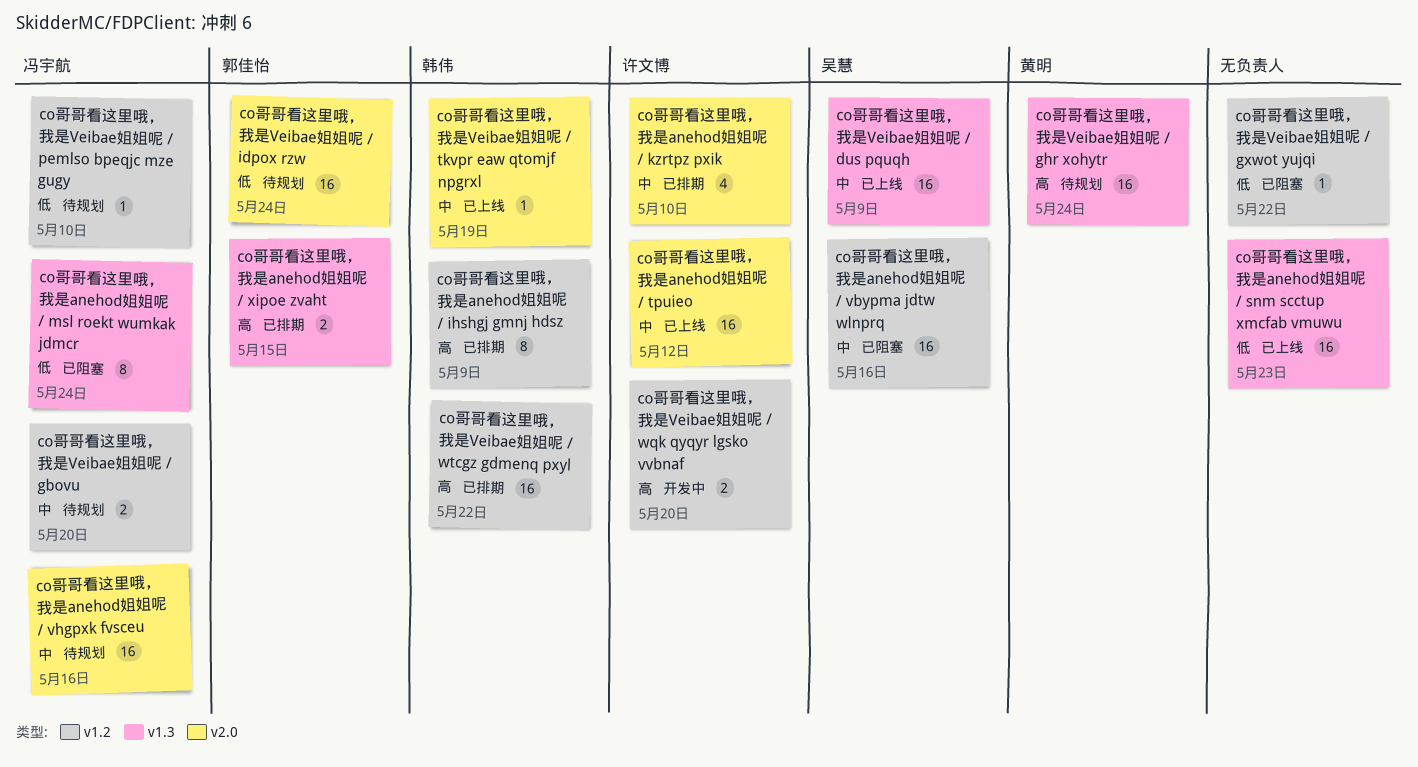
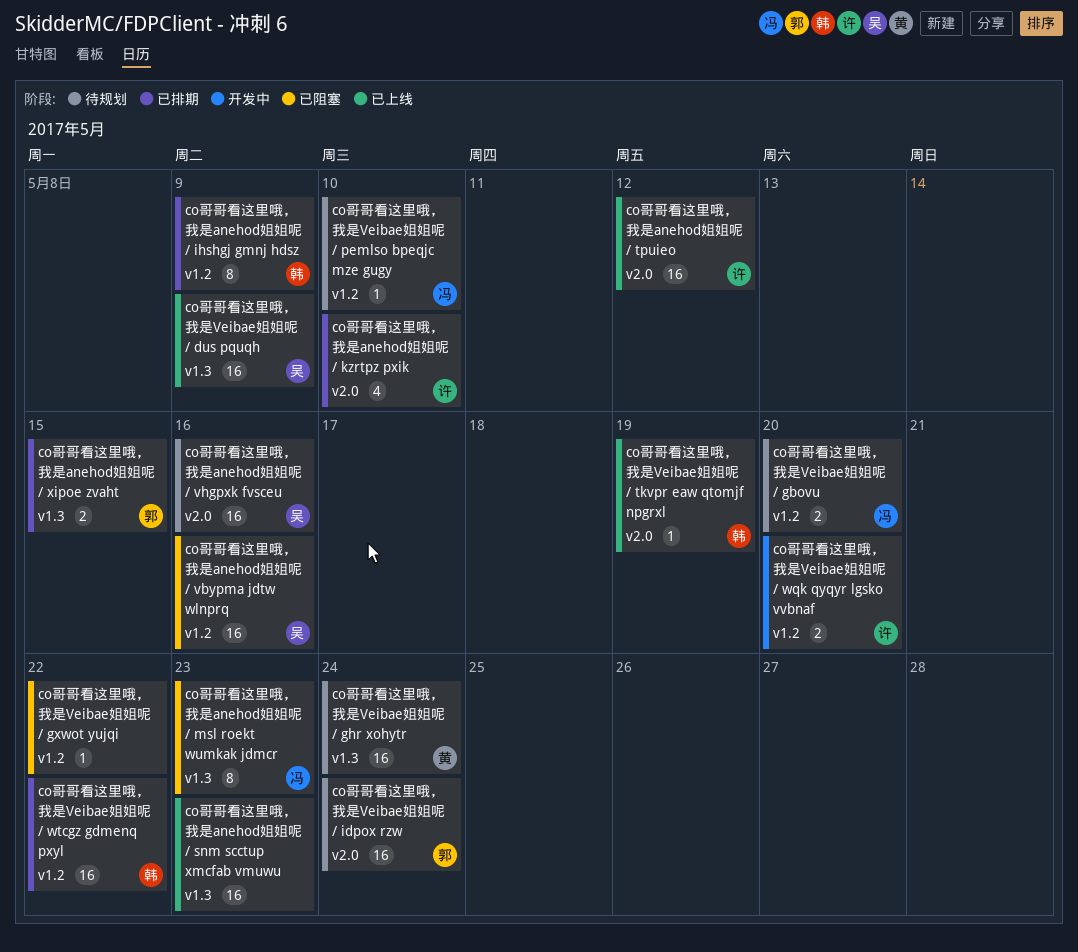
co哥哥看这里哦，我是anehod姐姐呢 / msl roekt wumkak jdmcr, due: May 24 -> May 23
co哥哥看这里哦，我是anehod姐姐呢 / vhgpxk fvsceu, owner: 冯宇航 -> 吴慧

